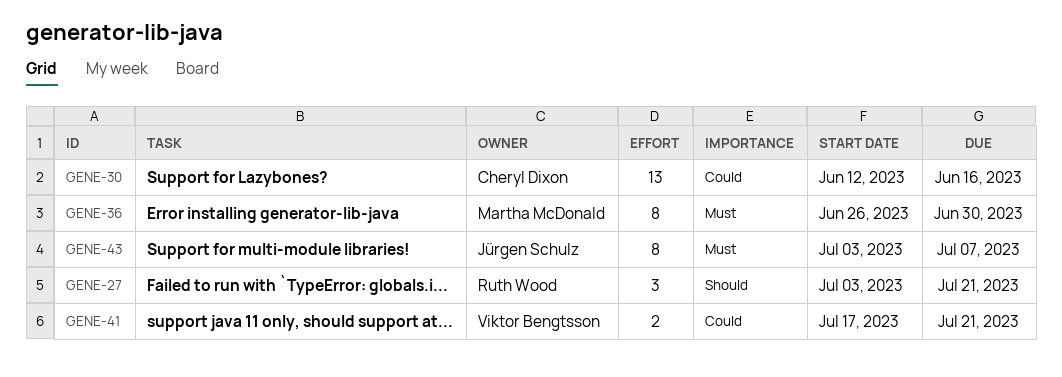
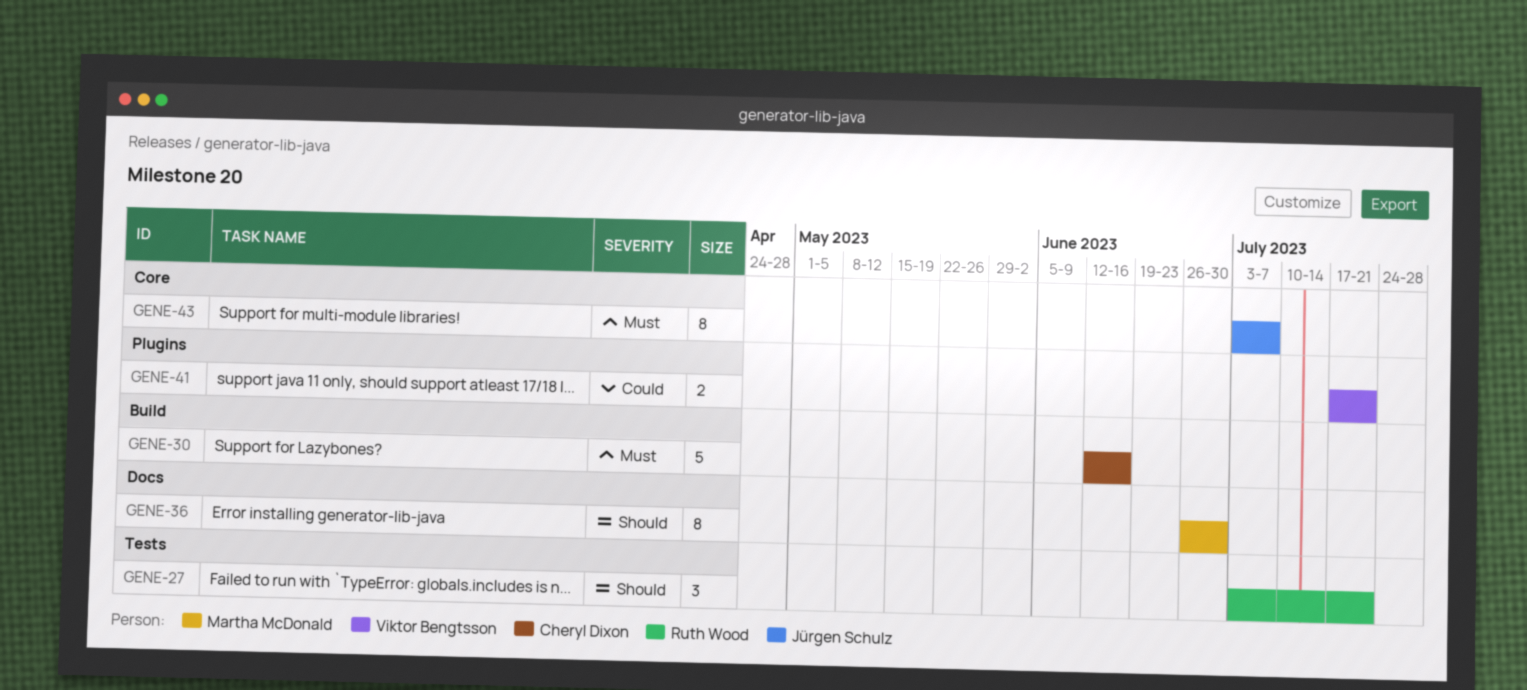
GENE-30, priority: Could -> Must
GENE-30, estimate: 13 -> 5
GENE-36, priority: Must -> Should

